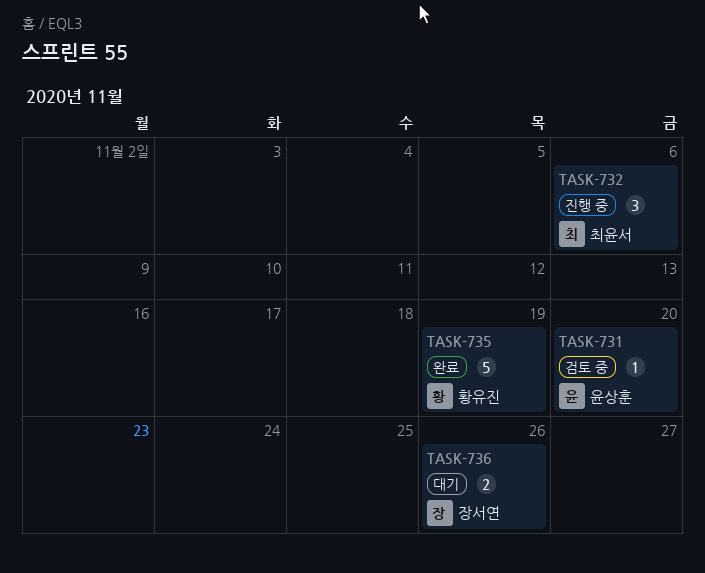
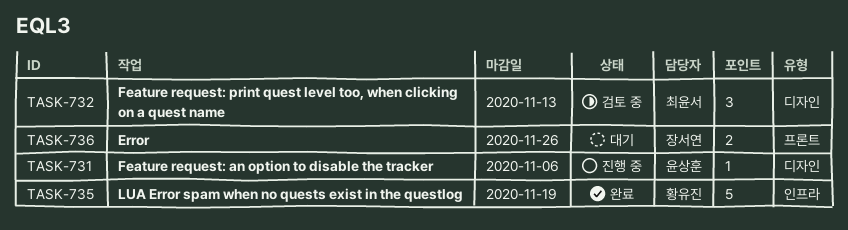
TASK-731, status: 검토 중 -> 진행 중
TASK-731, due: Nov 20 -> Nov 6
TASK-732, status: 진행 중 -> 검토 중
TASK-732, due: Nov 6 -> Nov 13

